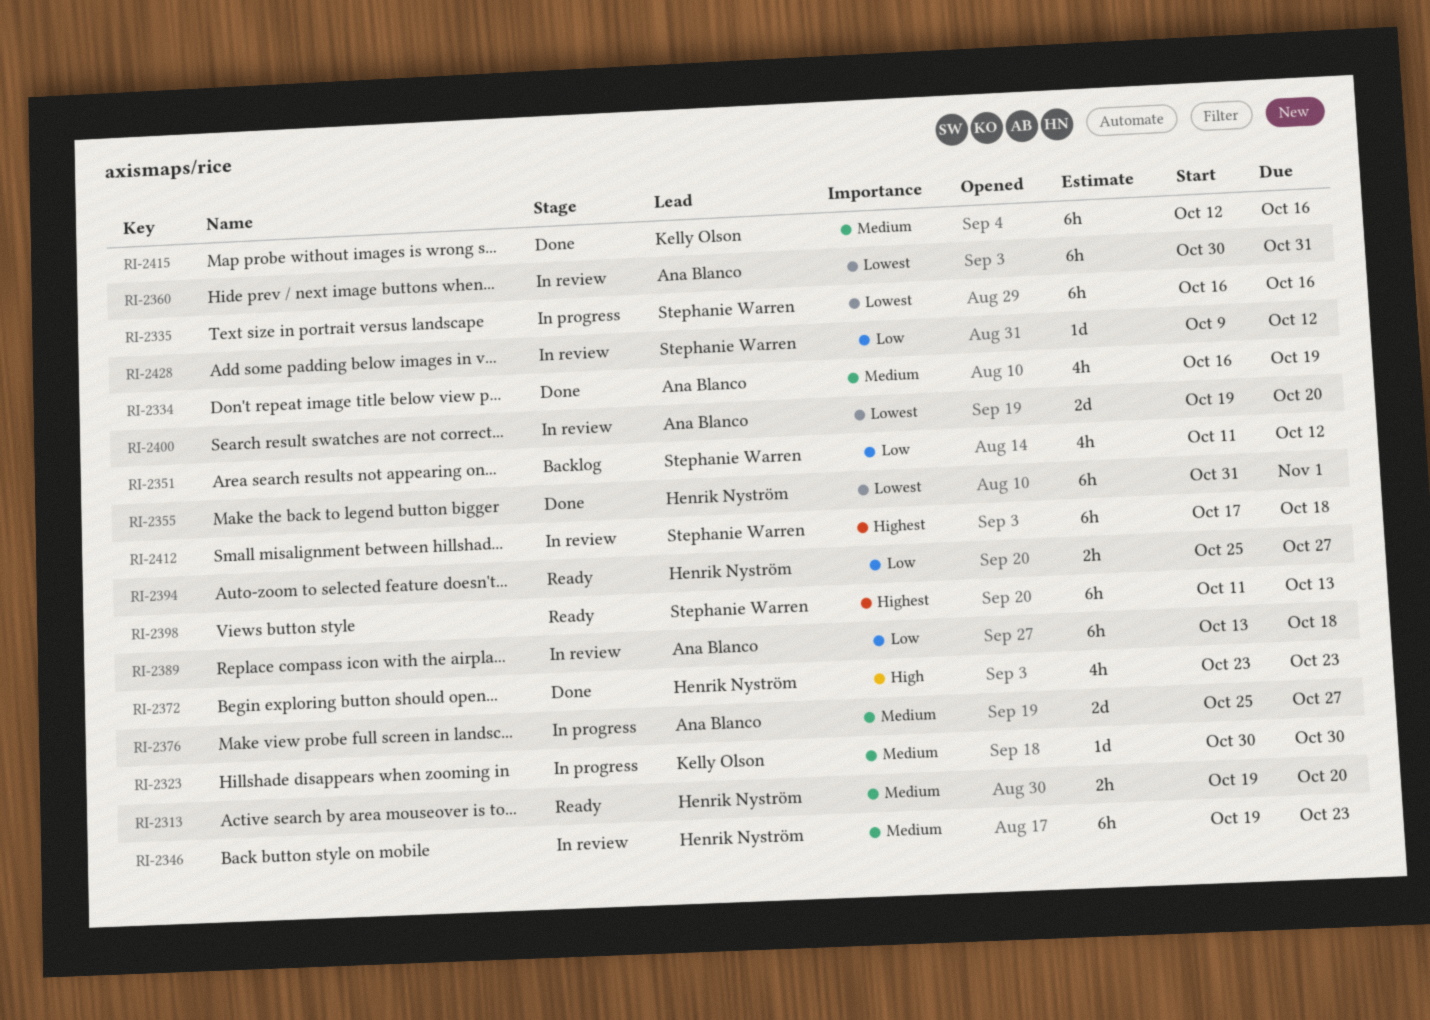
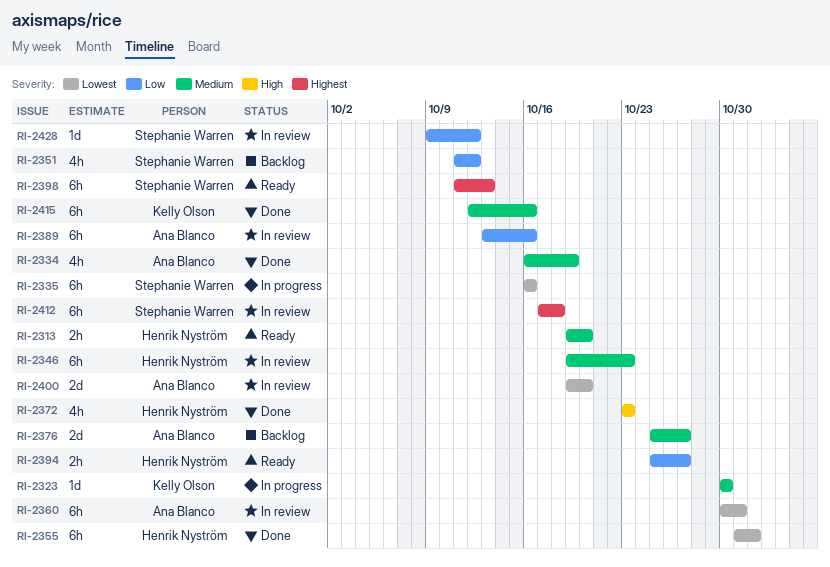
RI-2376, status: In progress -> Backlog
RI-2389, due: Oct 18 -> Oct 16

